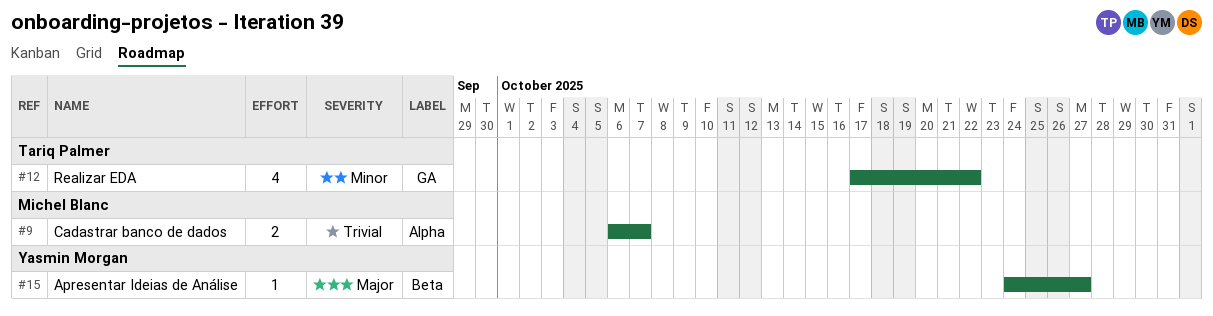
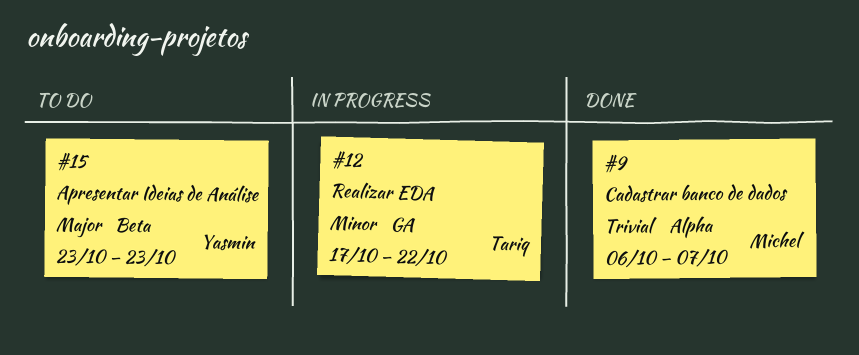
#15, start: Oct 24 -> Oct 23
#15, due: Oct 27 -> Oct 23

